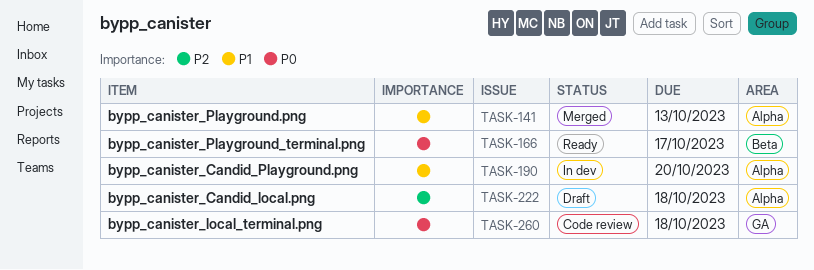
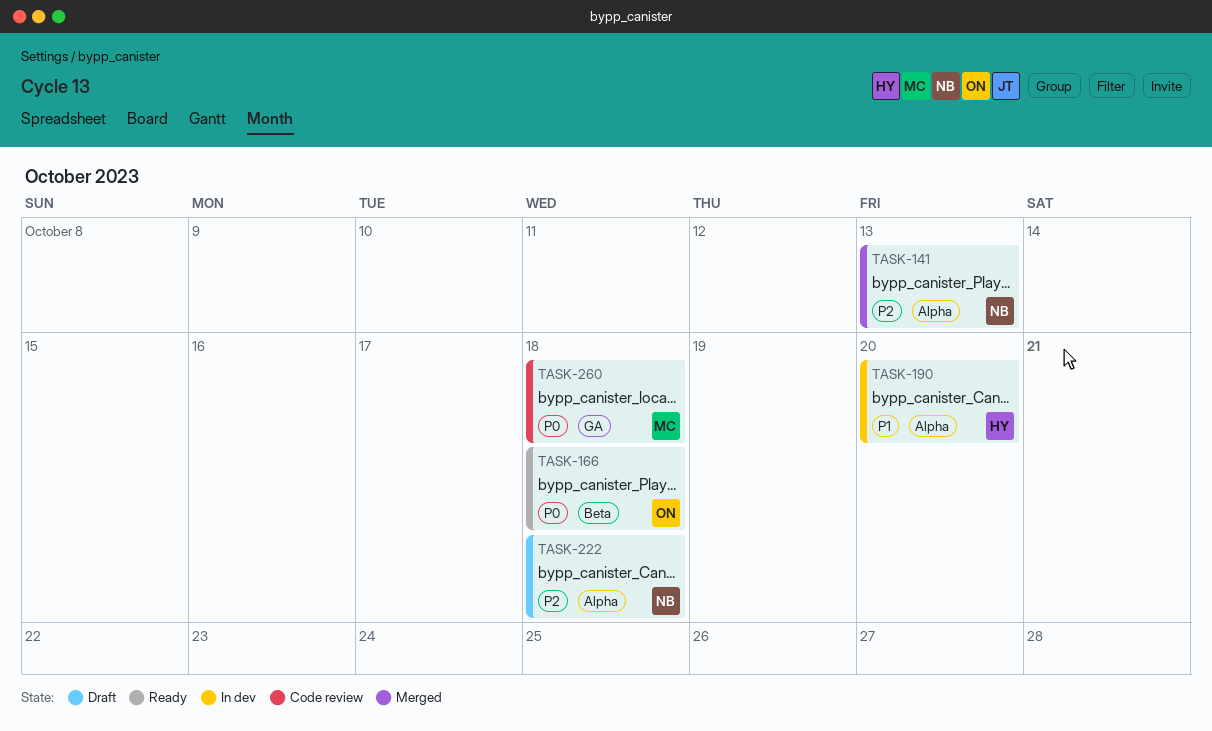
TASK-141, priority: P1 -> P2
TASK-166, due: Oct 17 -> Oct 18

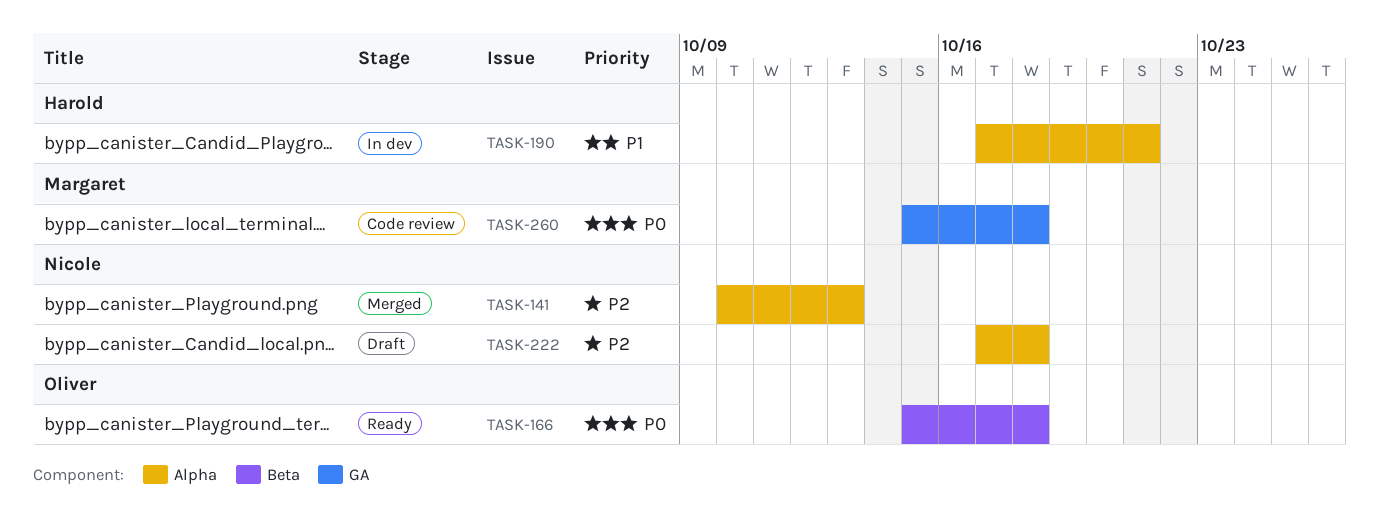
TASK-190, due: Oct 20 -> Oct 21

